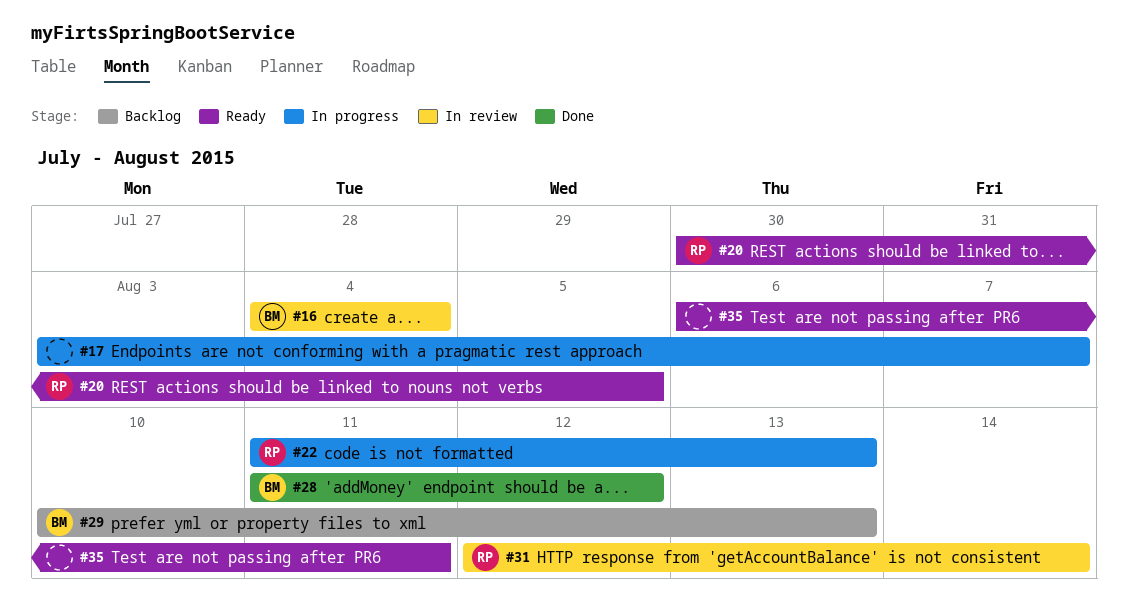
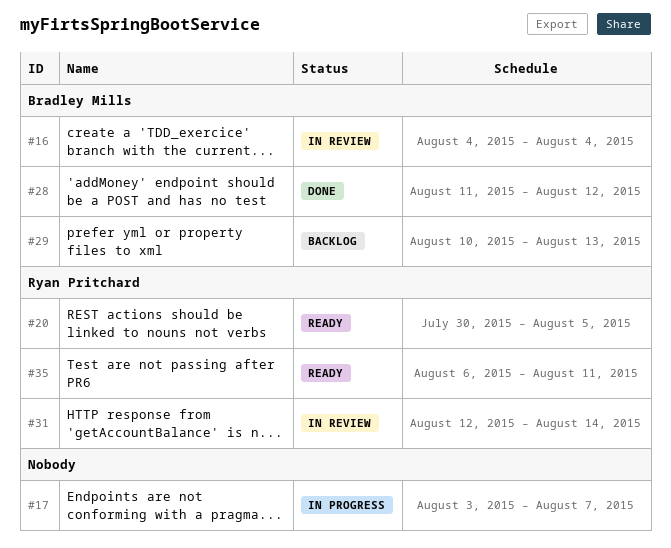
#22: present -> none
#35, owner: none -> Ryan Pritchard

